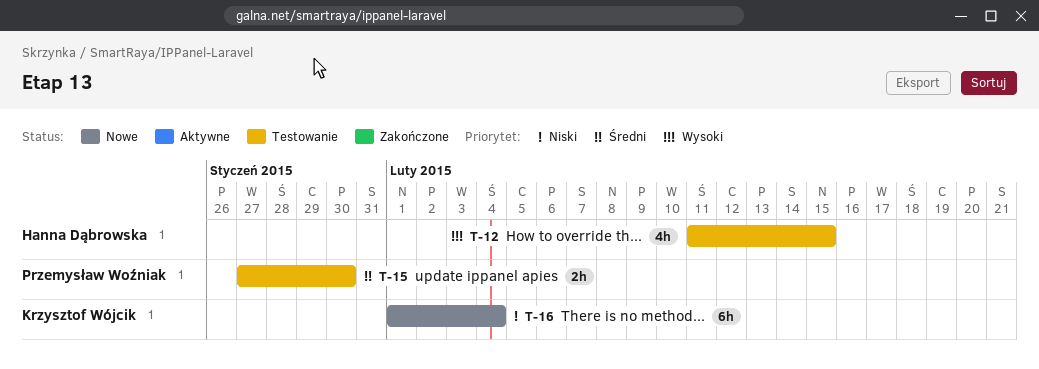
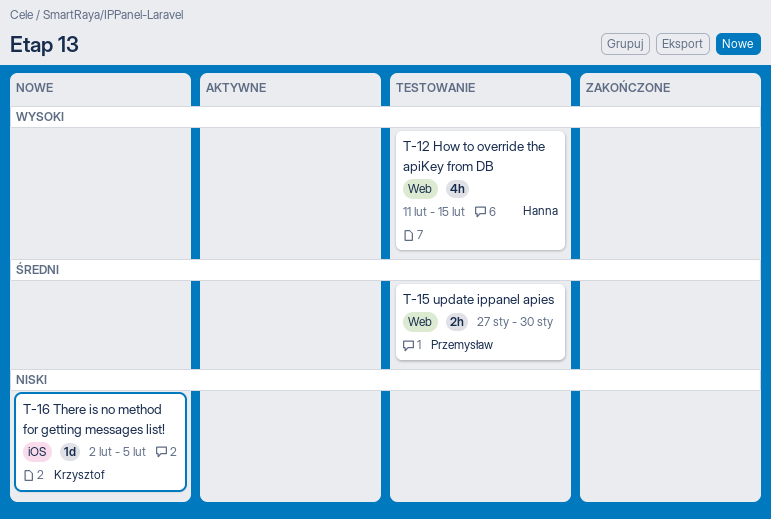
T-16, estimate: 6h -> 1d
T-16, start: Feb 1 -> Feb 2
T-16, due: Feb 4 -> Feb 5

